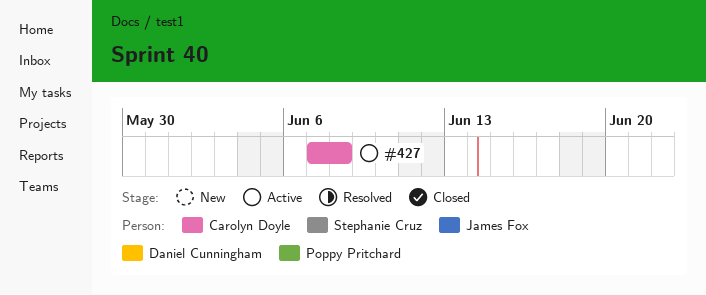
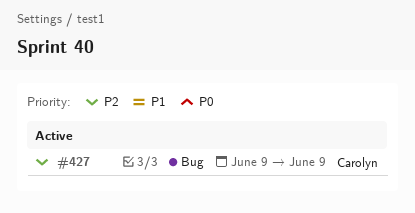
#427, start: Jun 7 -> Jun 9
#427, due: Jun 8 -> Jun 9

